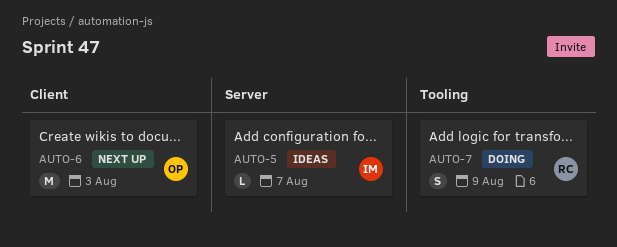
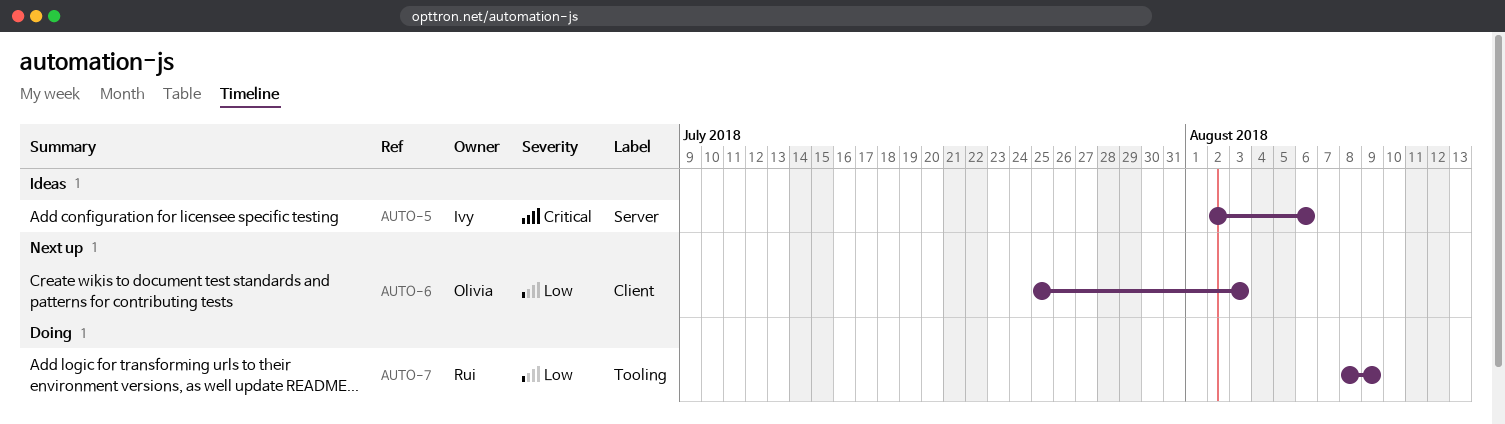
AUTO-5, due: Aug 7 -> Aug 6

